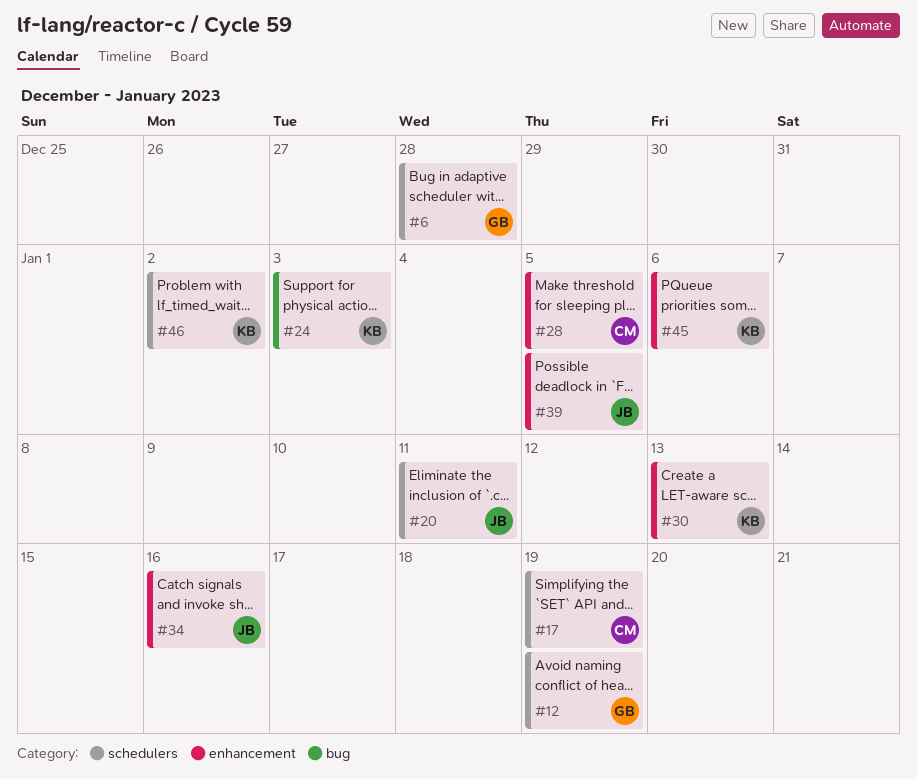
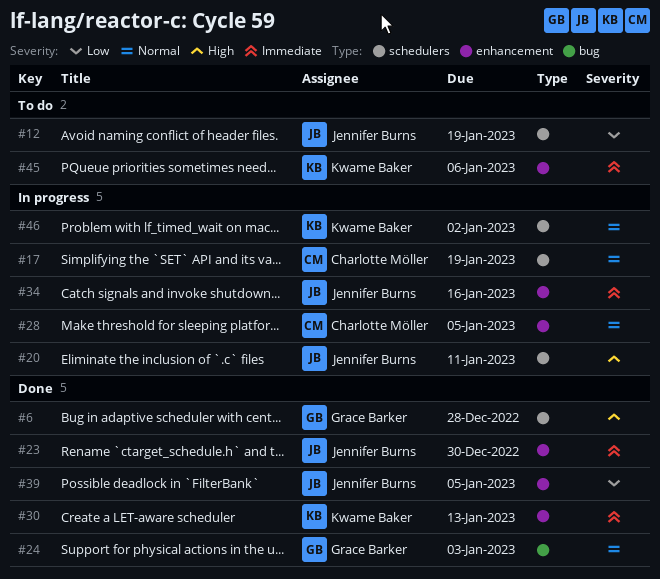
#12, owner: Grace Barker -> Jennifer Burns
#23: none -> present
#24, owner: Kwame Baker -> Grace Barker

